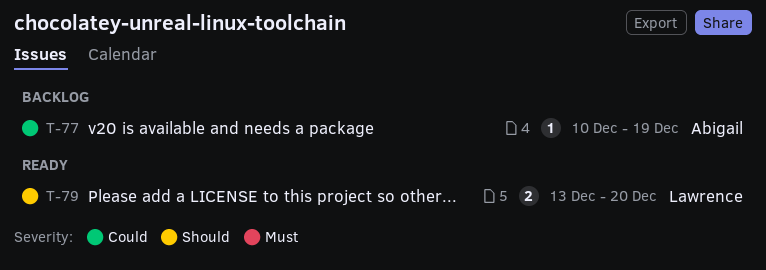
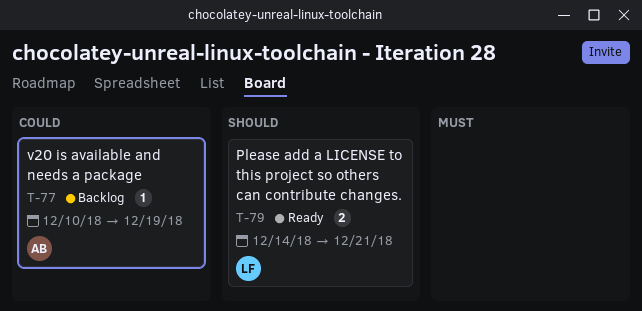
T-79, start: Dec 13 -> Dec 14
T-79, due: Dec 20 -> Dec 21

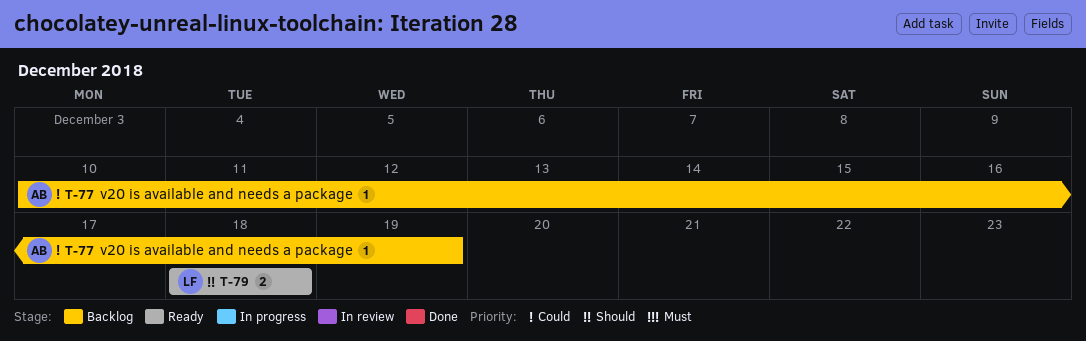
T-79, start: Dec 14 -> Dec 18
T-79, due: Dec 21 -> Dec 18

